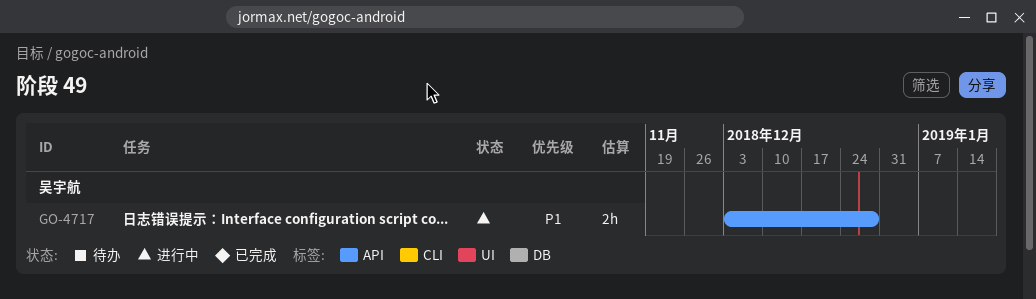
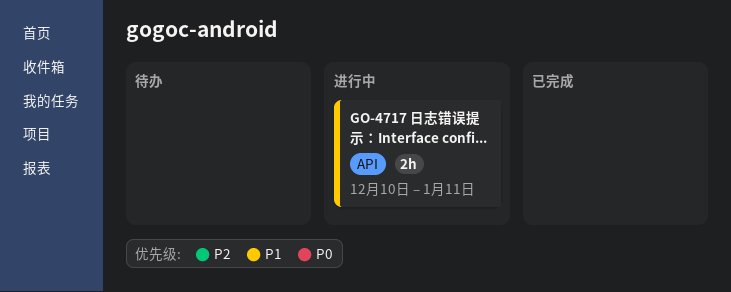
GO-4717, start: Dec 3 -> Dec 10
GO-4717, due: Dec 28 -> Jan 11

